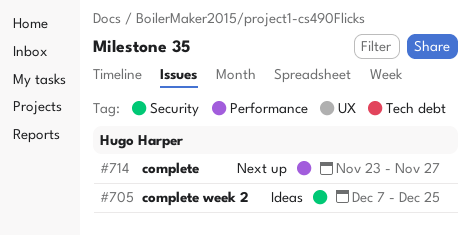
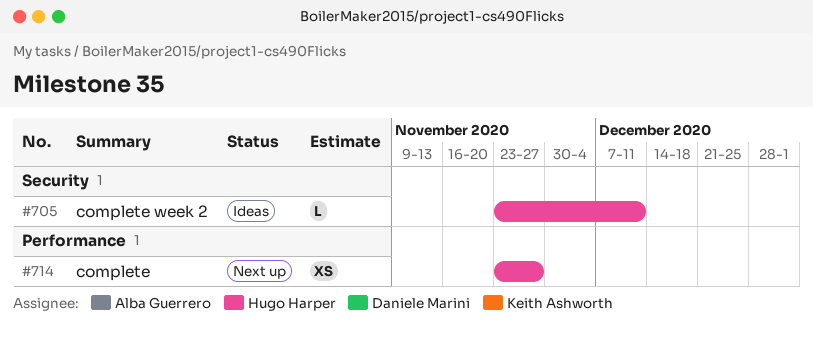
#705, start: Dec 7 -> Nov 23
#705, due: Dec 25 -> Dec 11

